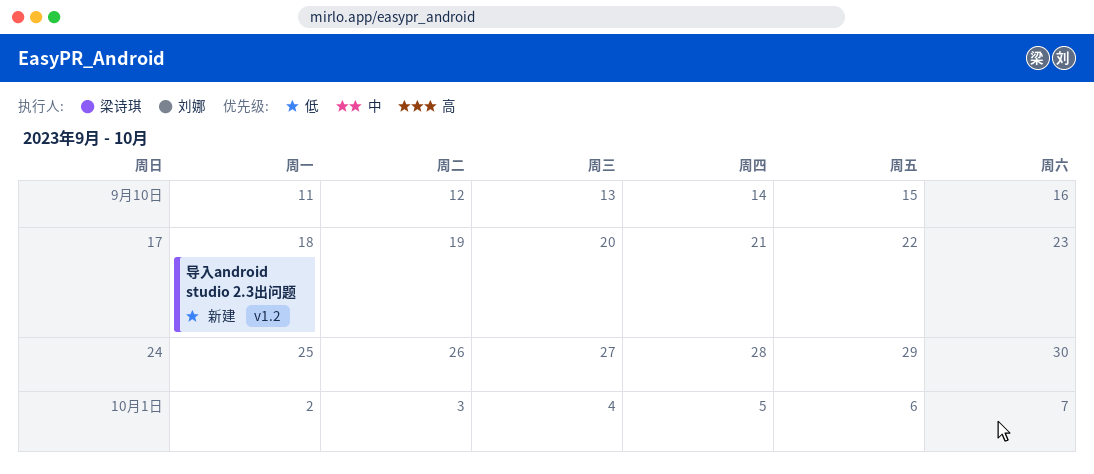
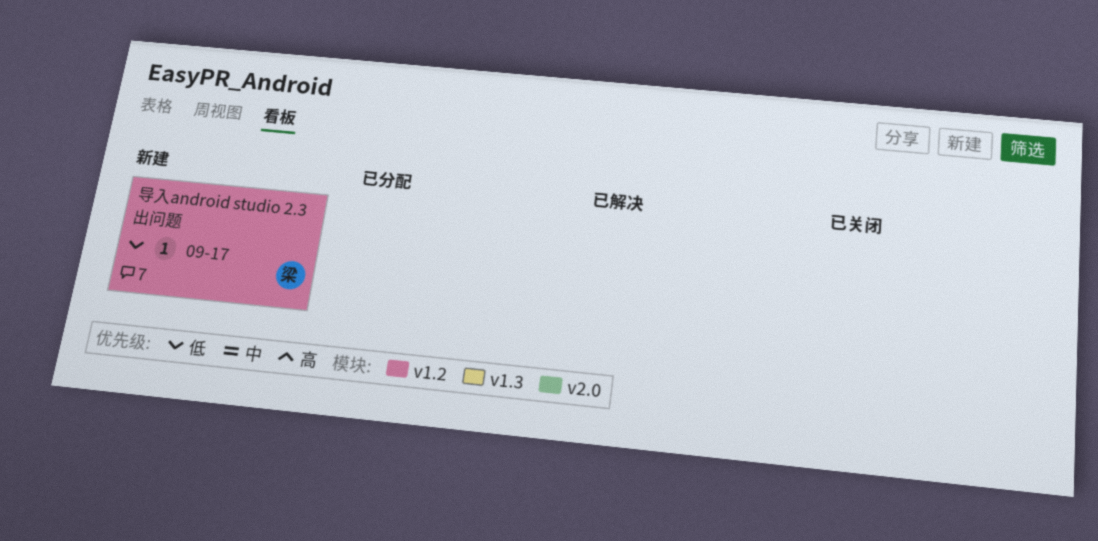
导入android studio 2.3出问题, due: Sep 18 -> Sep 17

